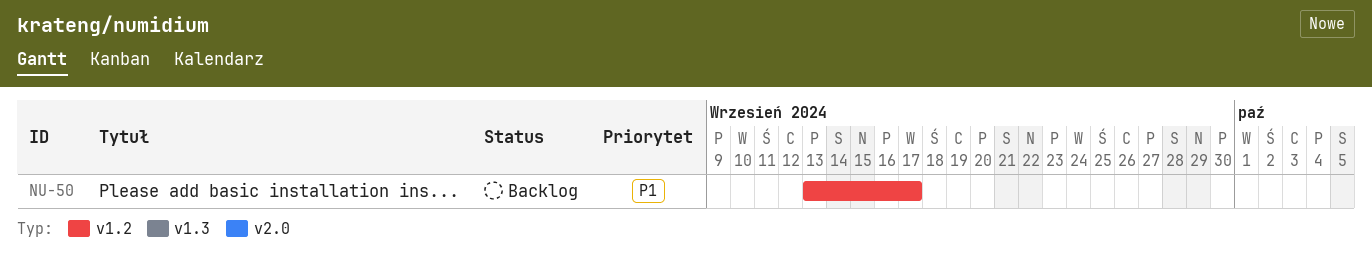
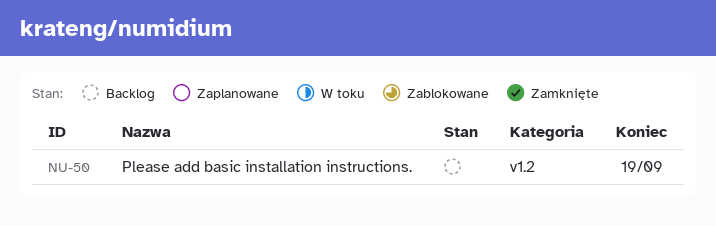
NU-50, due: Sep 17 -> Sep 19

